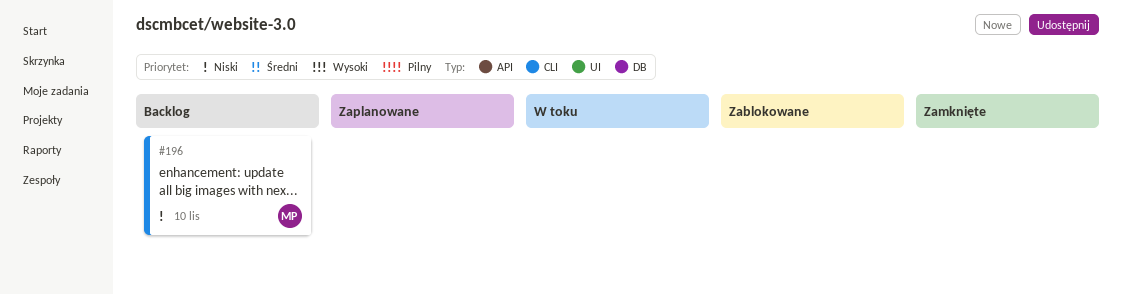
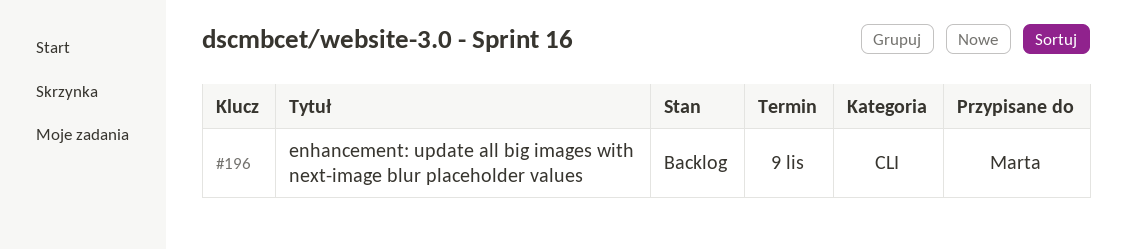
#196, due: Nov 10 -> Nov 9

